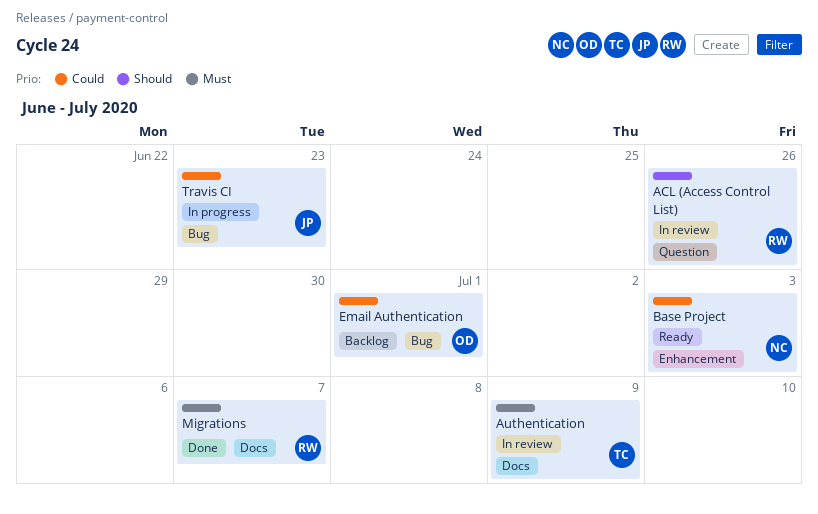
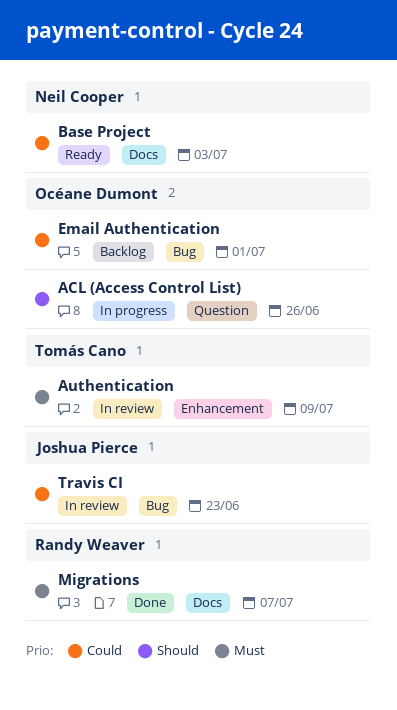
ACL (Access Control List), status: In review -> In progress
ACL (Access Control List), owner: Randy Weaver -> Océane Dumont
Authentication, label: Docs -> Enhancement
Base Project, label: Enhancement -> Docs
Travis CI, status: In progress -> In review

